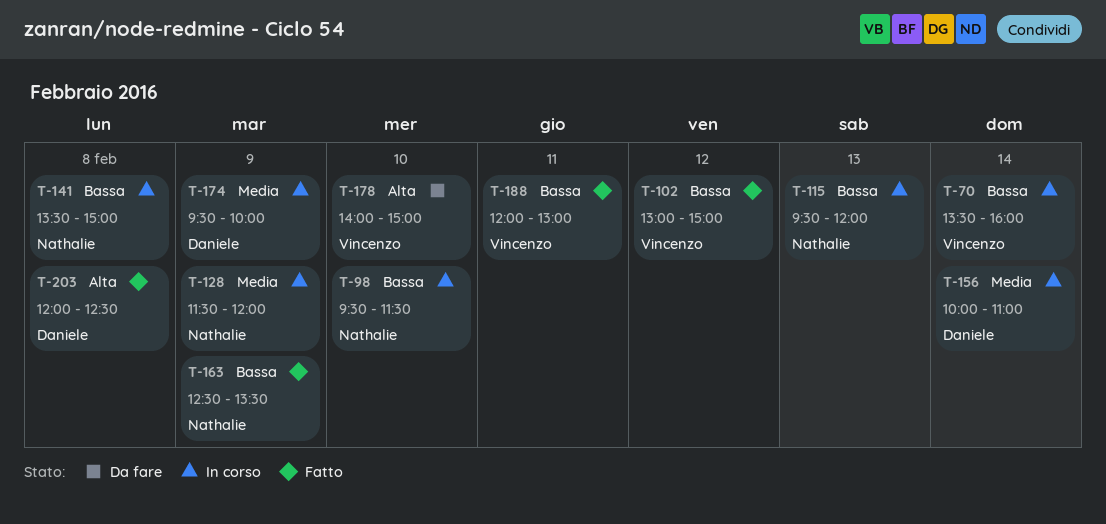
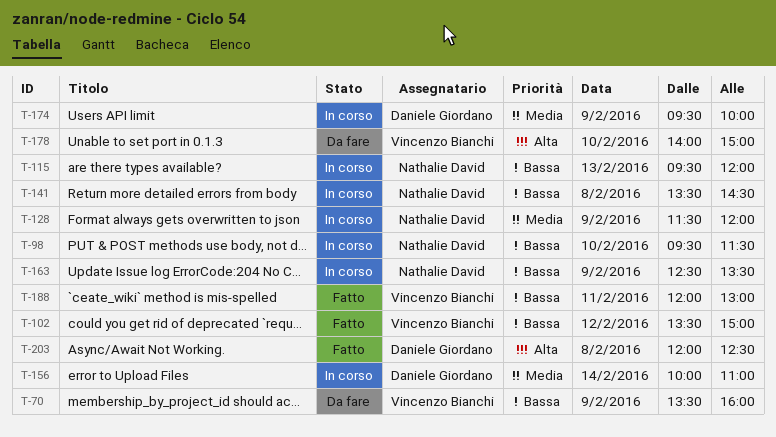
T-70, status: In corso -> Da fare
T-70, day: Feb 14 -> Feb 9
T-102, begins: 13:00 -> 13:30
T-141, ends: 15:00 -> 14:30
T-163, status: Fatto -> In corso

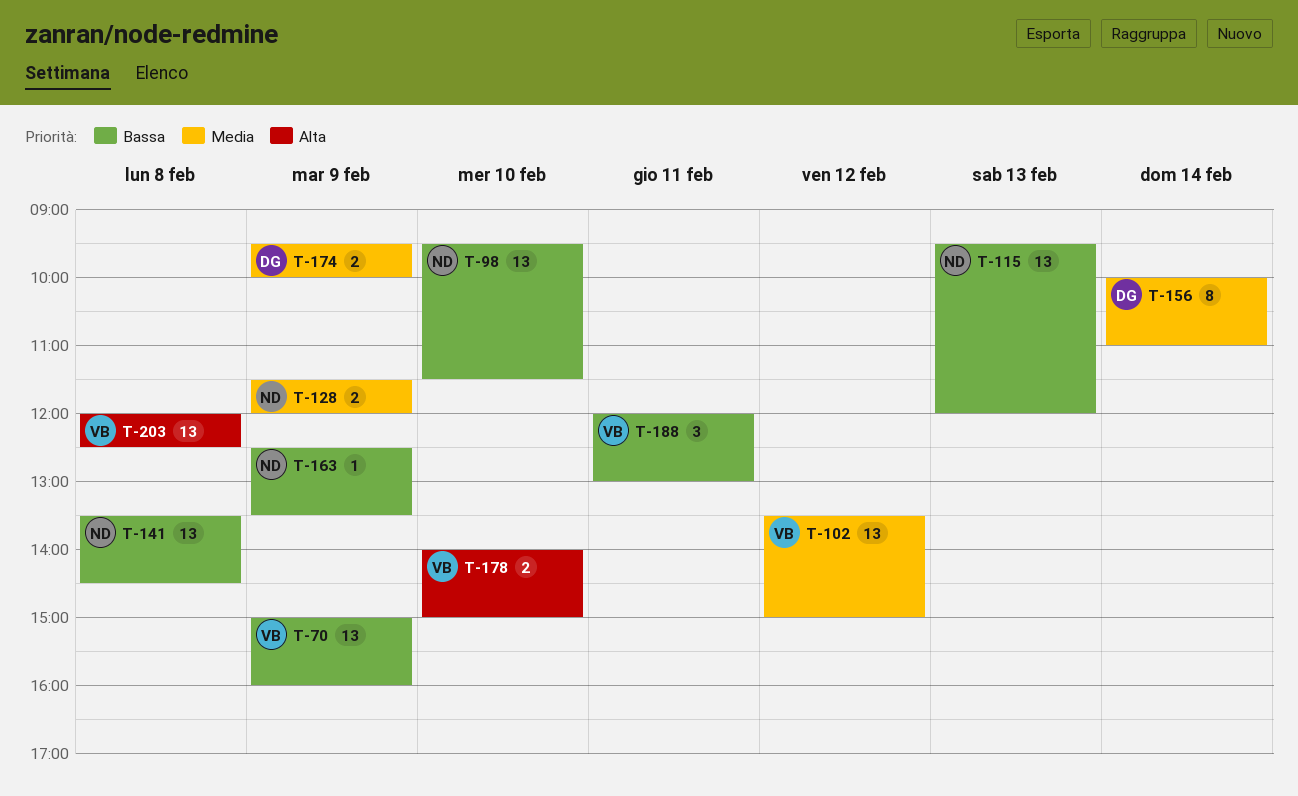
T-70, begins: 13:30 -> 15:00
T-102, priority: Bassa -> Media
T-203, owner: Daniele Giordano -> Vincenzo Bianchi

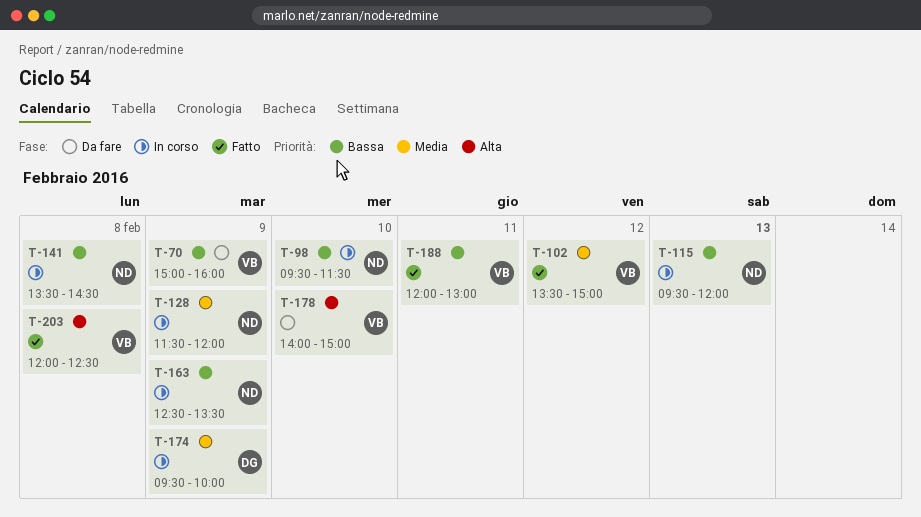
T-156: present -> none

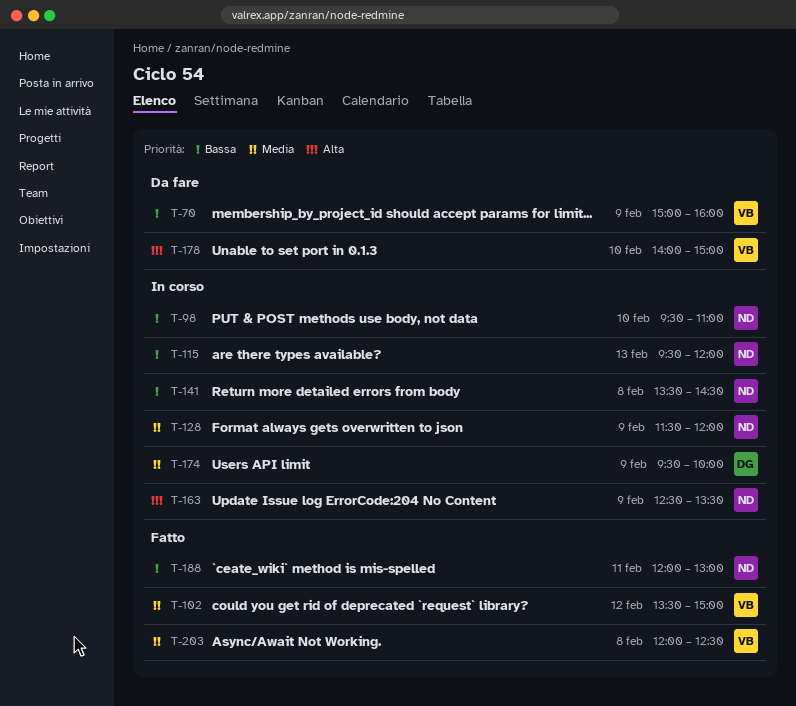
T-98, ends: 11:30 -> 11:00
T-163, priority: Bassa -> Alta
T-188, owner: VB -> ND
T-203, priority: Alta -> Media

